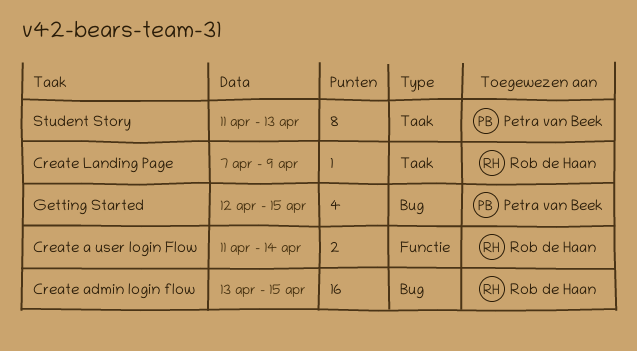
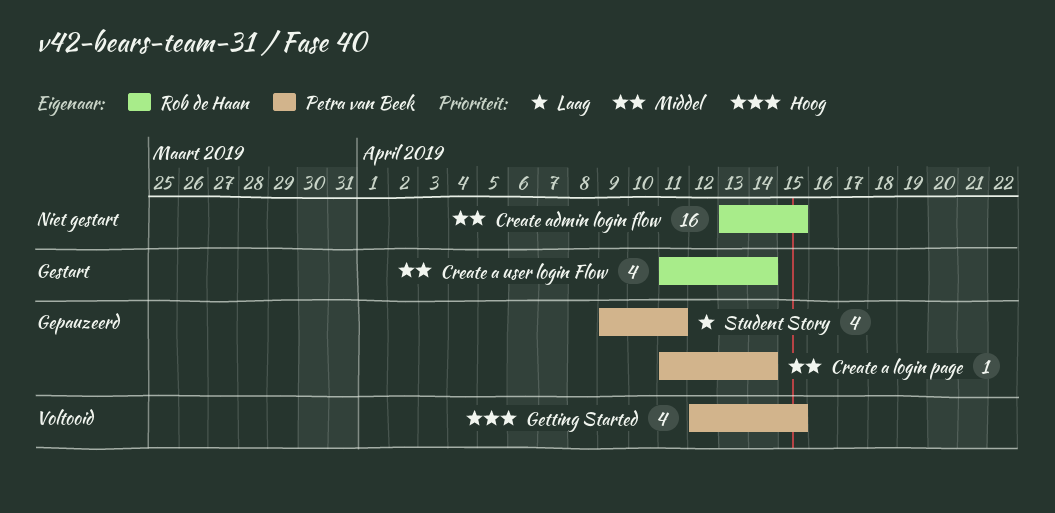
Create a login page: none -> present
Create a user login Flow, estimate: 2 -> 4
Create Landing Page: present -> none
Student Story, estimate: 8 -> 4
Student Story, start: Apr 11 -> Apr 9
Student Story, due: Apr 13 -> Apr 11

